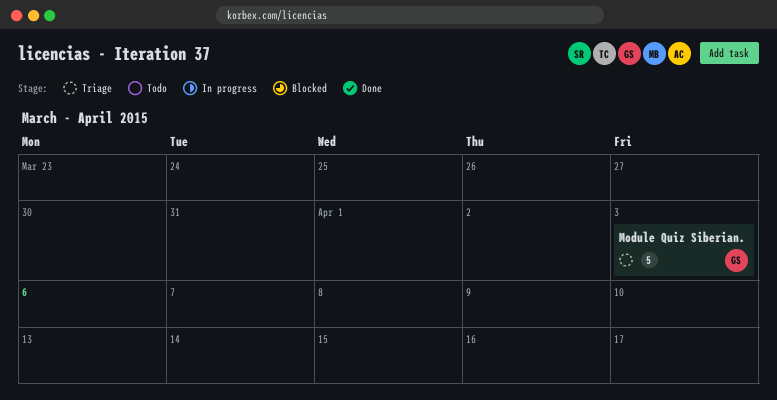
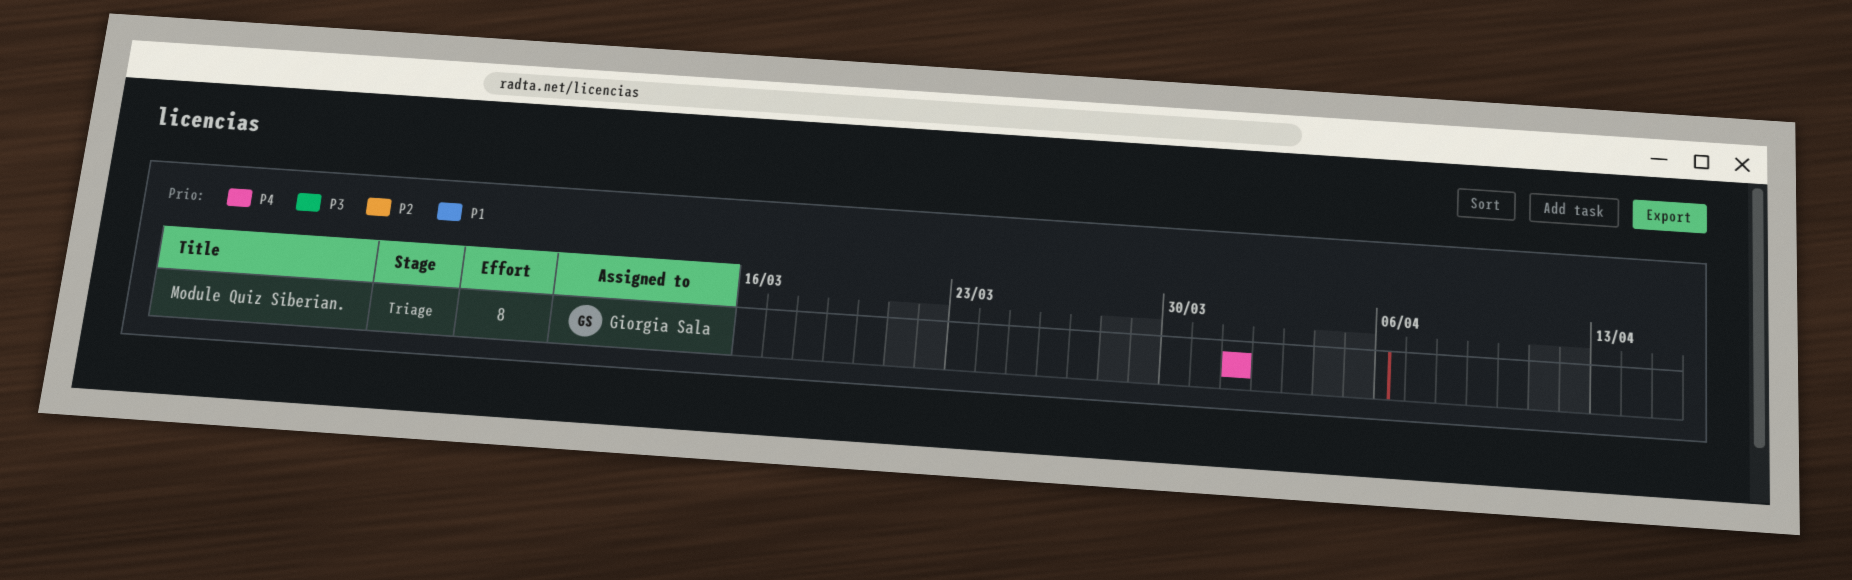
Module Quiz Siberian., estimate: 5 -> 8
Module Quiz Siberian., due: Apr 3 -> Apr 1

